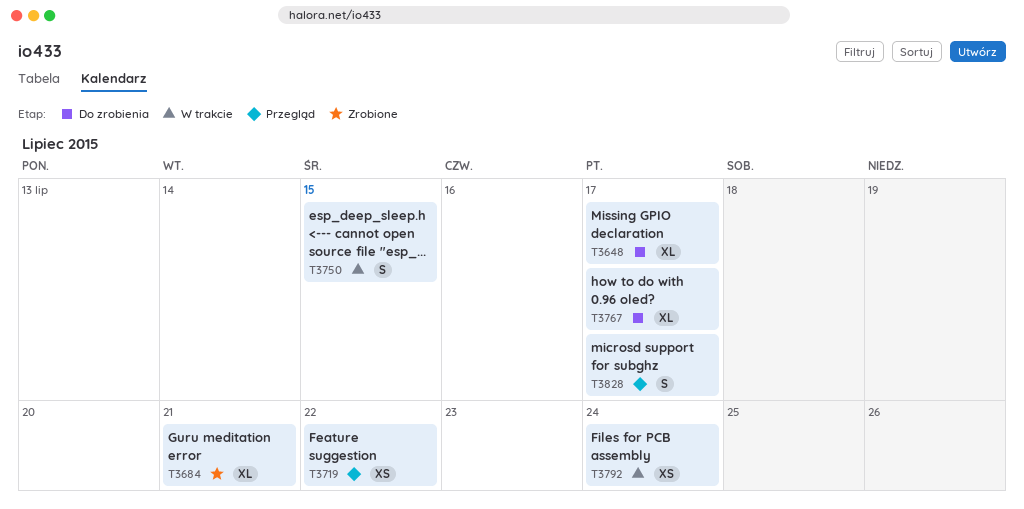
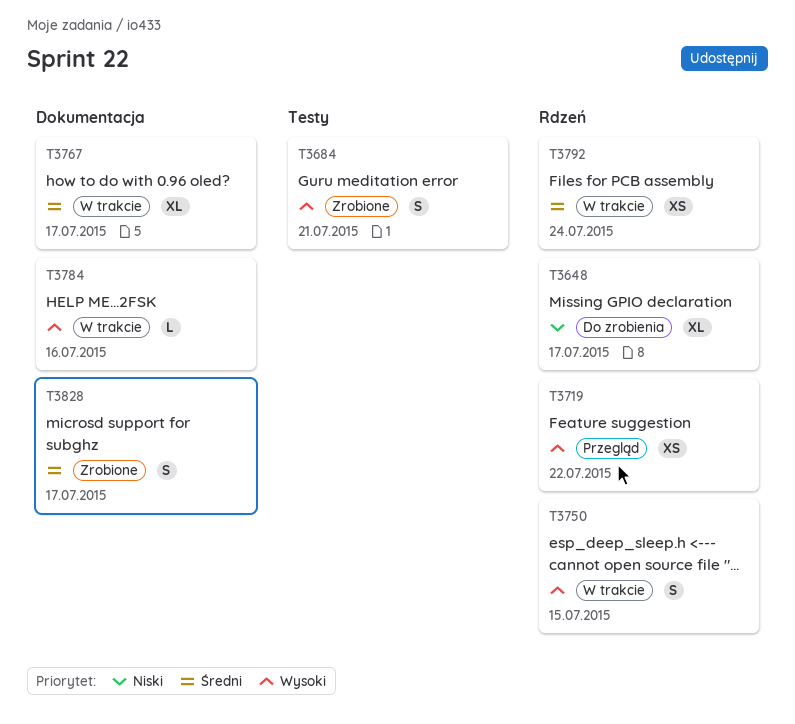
T3684, estimate: XL -> S
T3767, status: Do zrobienia -> W trakcie
T3784: none -> present
T3828, status: Przegląd -> Zrobione

